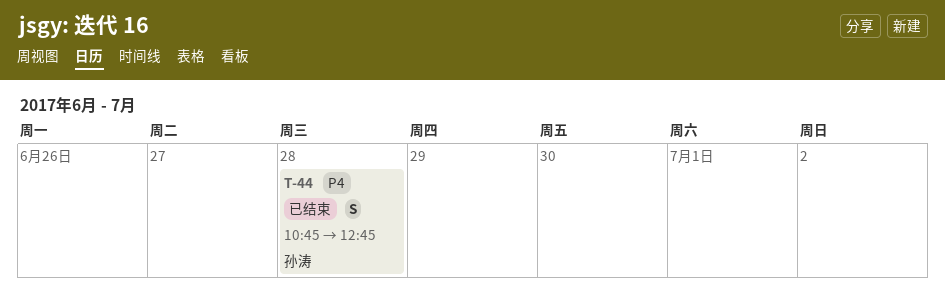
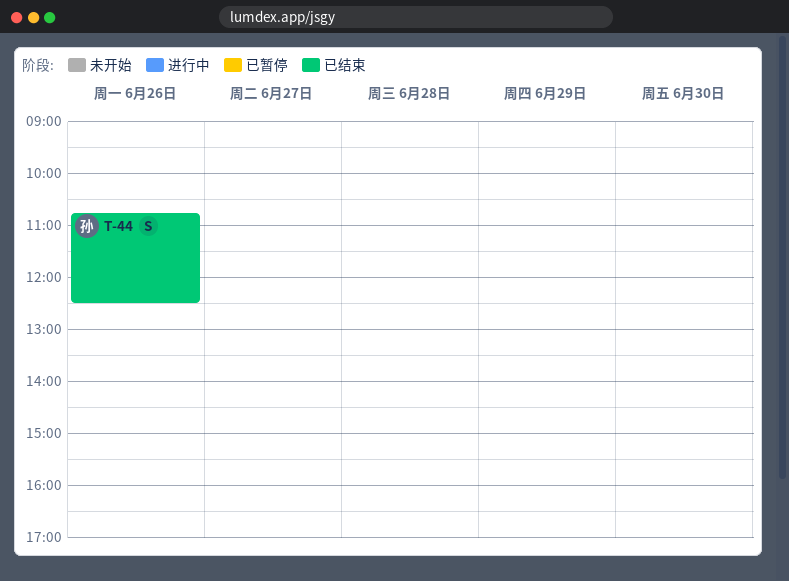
T-44, day: Jun 28 -> Jun 26
T-44, ends: 12:45 -> 12:30

